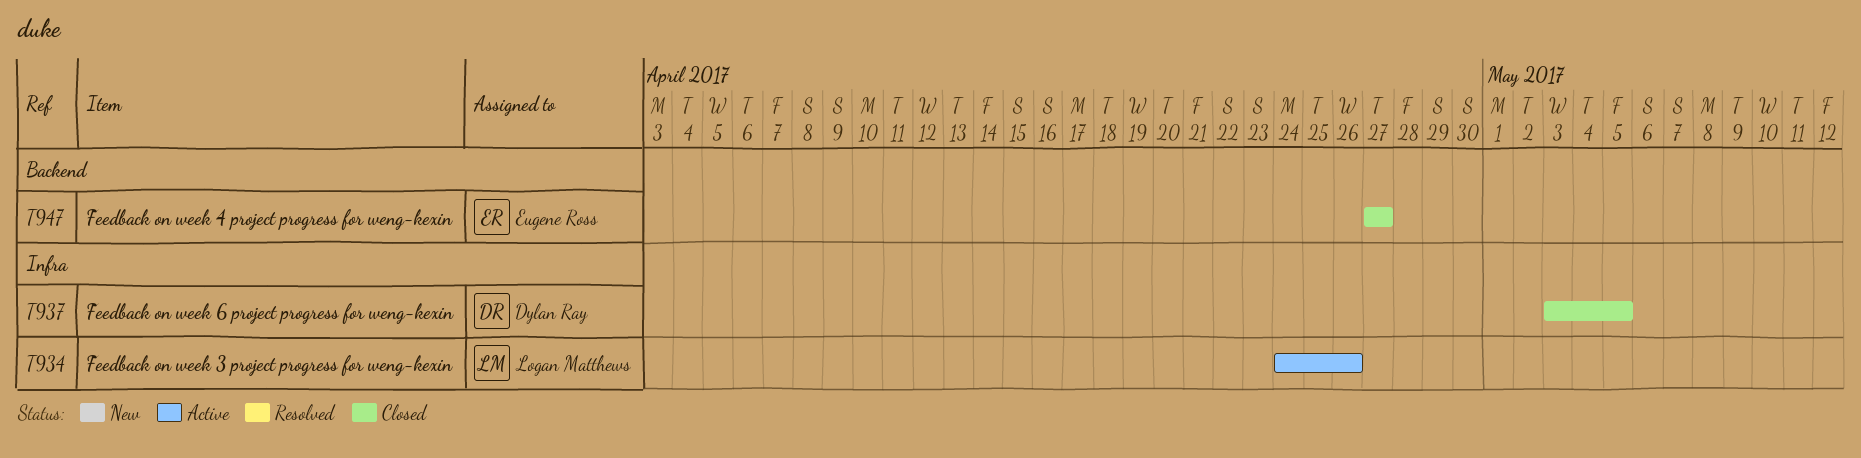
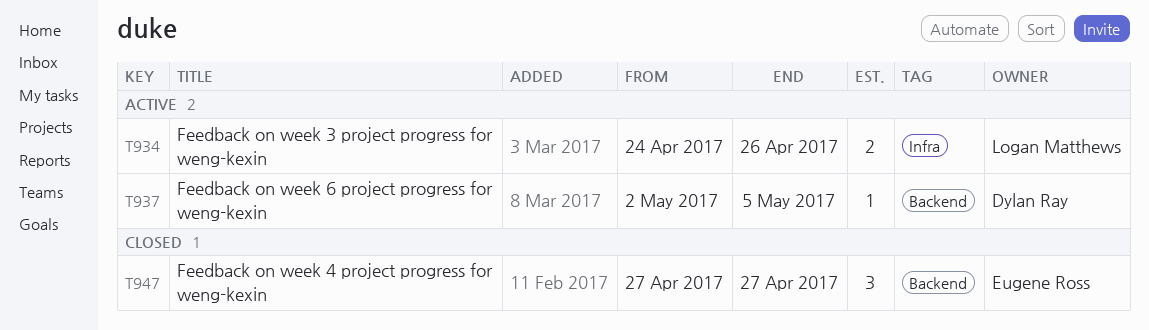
T937, status: Closed -> Active
T937, label: Infra -> Backend
T937, start: May 3 -> May 2

